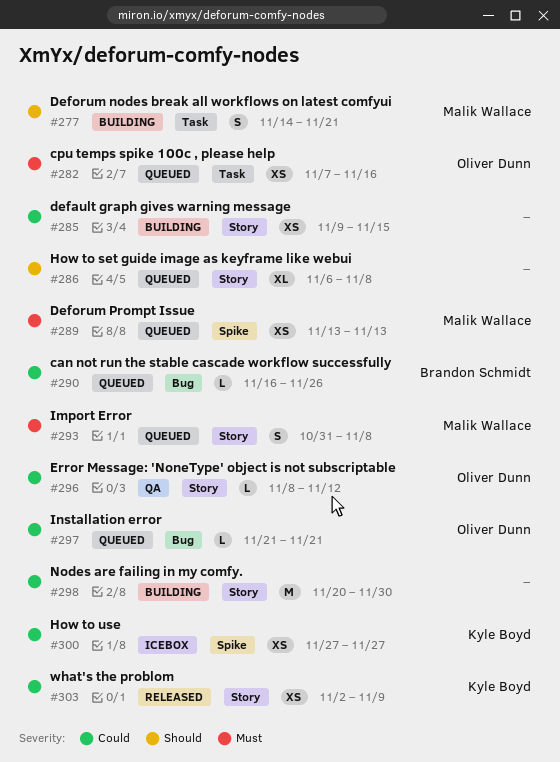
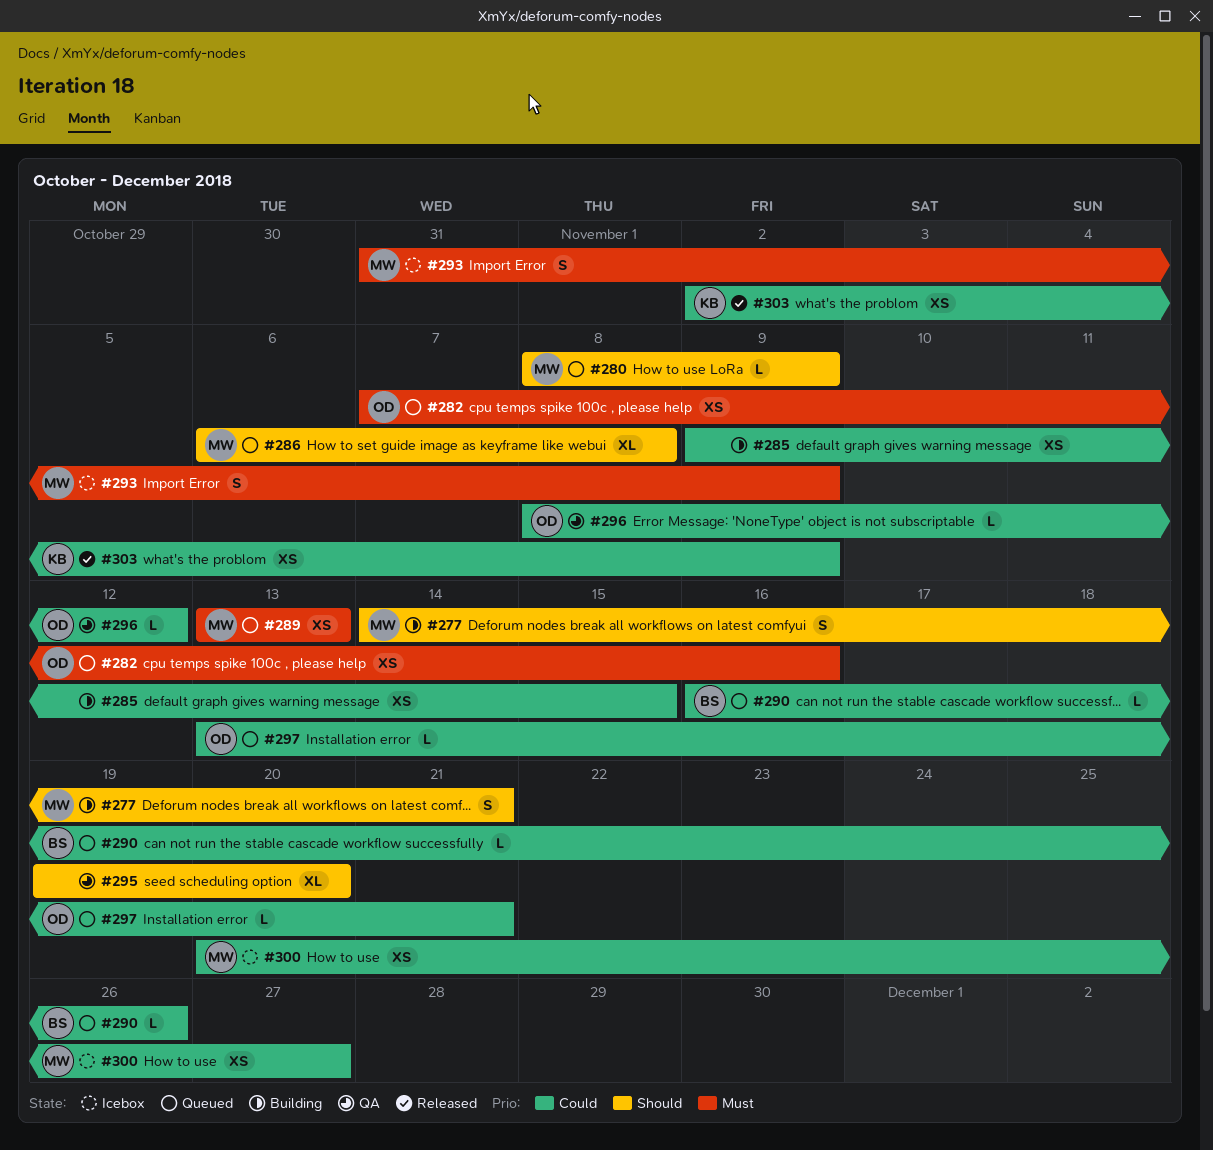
#280: none -> present
#286, owner: none -> Malik Wallace
#293, status: Queued -> Icebox
#293, due: Nov 8 -> Nov 9
#295: none -> present
#297, start: Nov 21 -> Nov 13
#298: present -> none
#300, owner: Kyle Boyd -> Malik Wallace
#300, start: Nov 27 -> Nov 20

